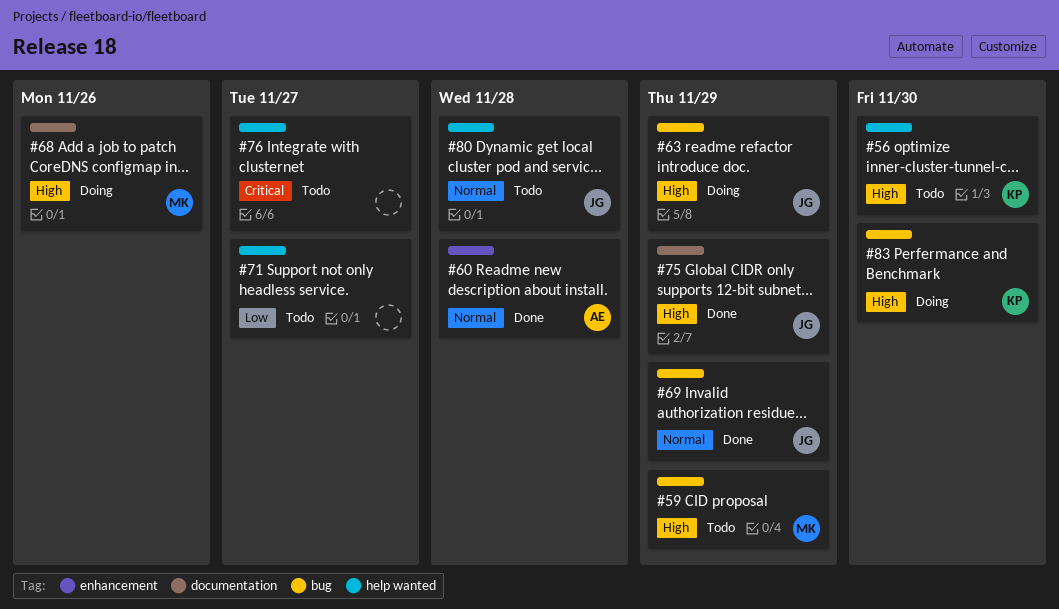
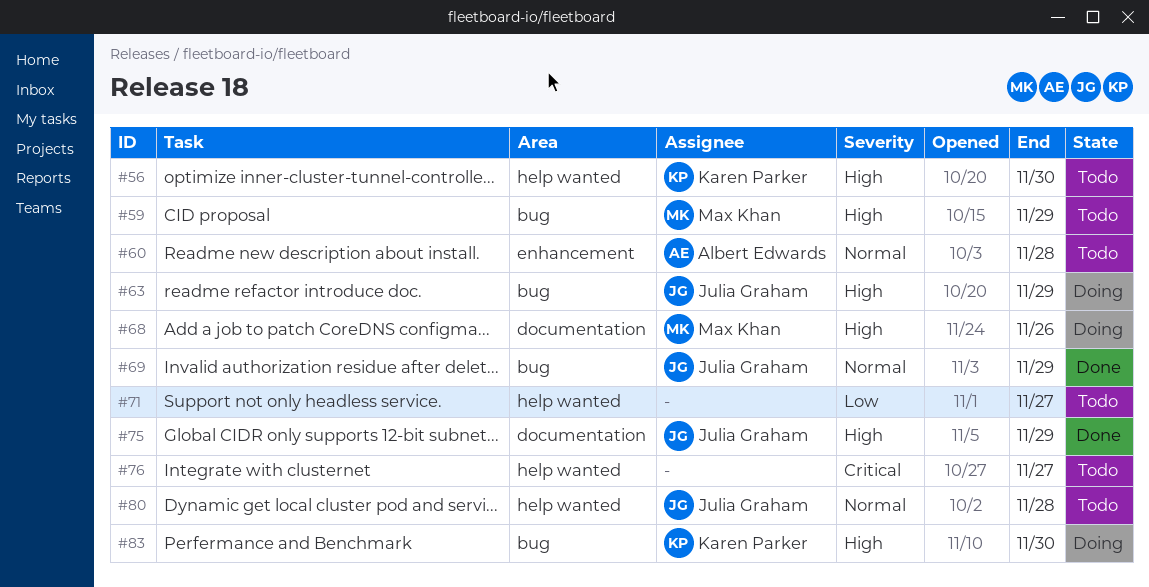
#60, status: Done -> Todo

